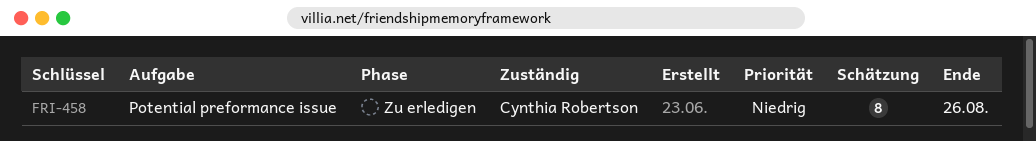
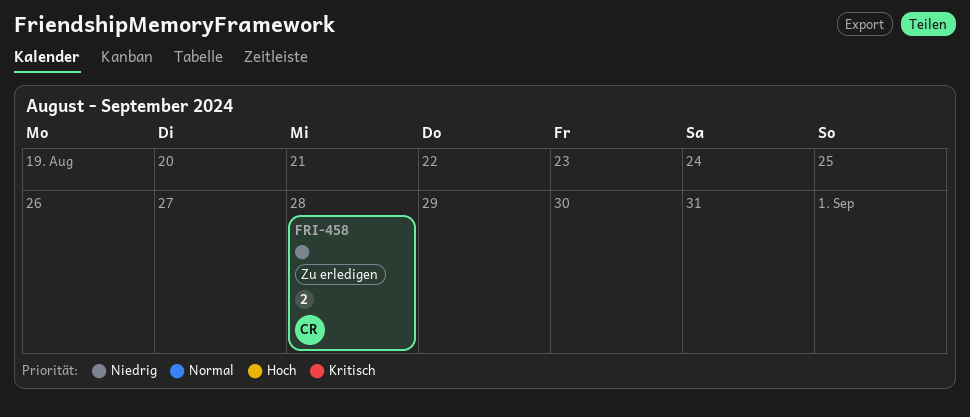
FRI-458, estimate: 8 -> 2
FRI-458, due: Aug 26 -> Aug 28

